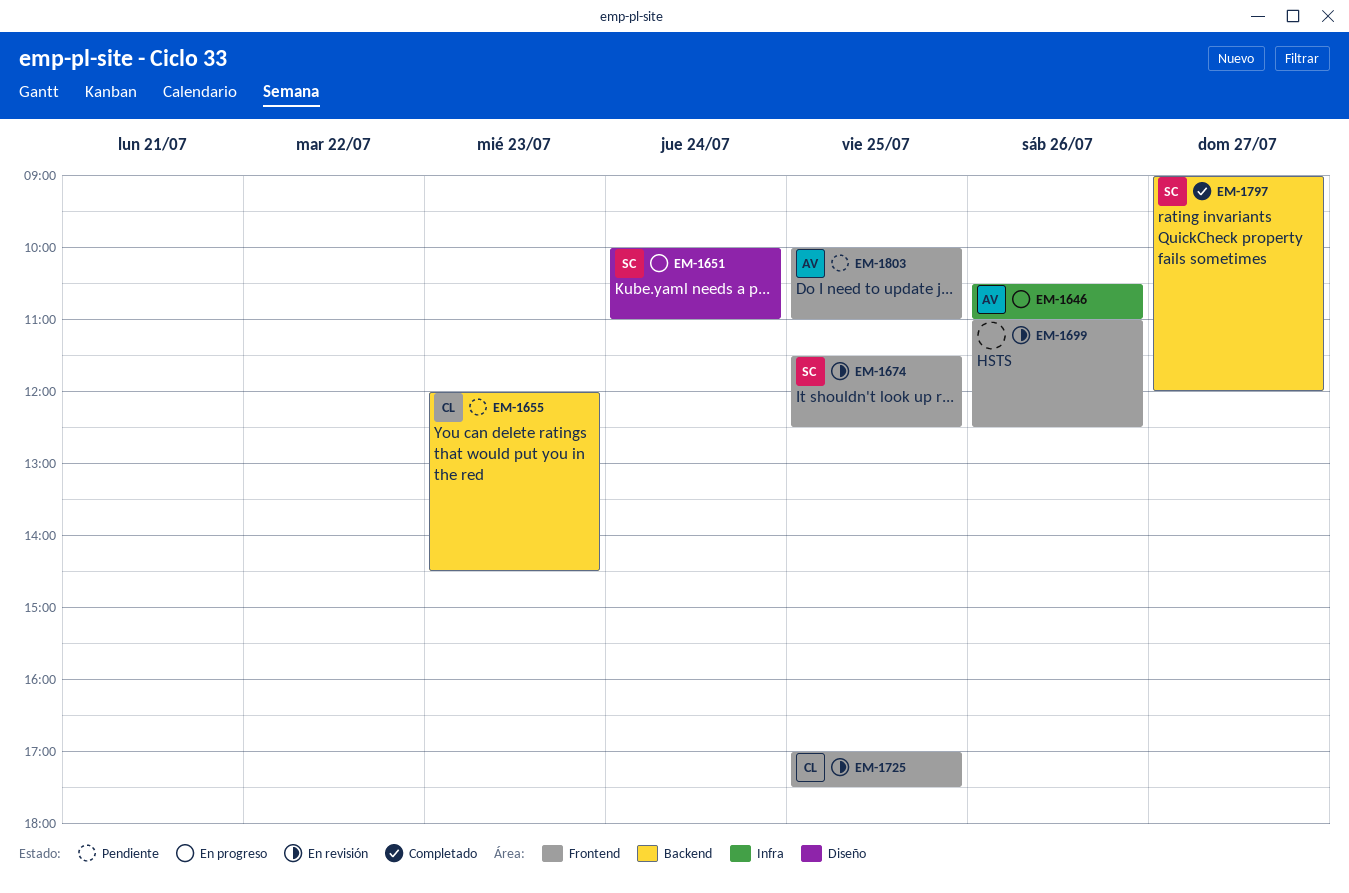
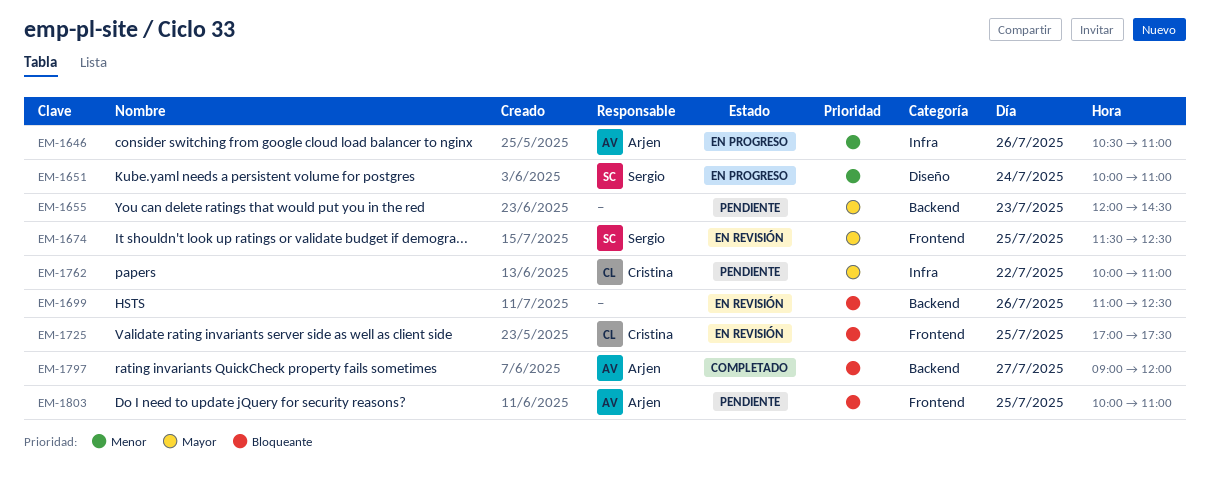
EM-1655, owner: Cristina -> none
EM-1699, label: Frontend -> Backend
EM-1762: none -> present
EM-1797, owner: Sergio -> Arjen

